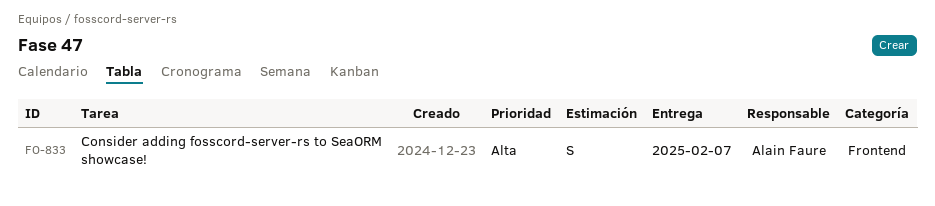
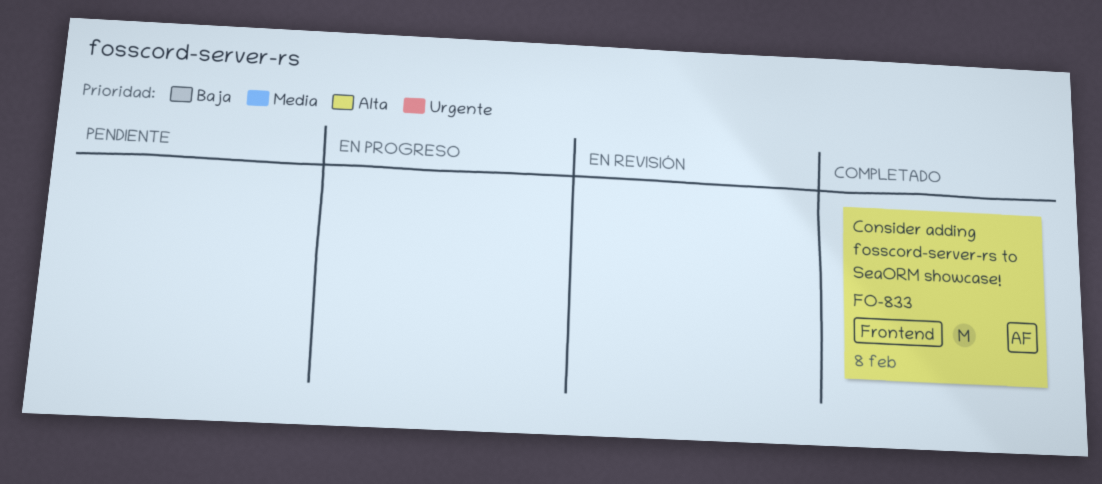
FO-833, estimate: S -> M
FO-833, due: Feb 7 -> Feb 8

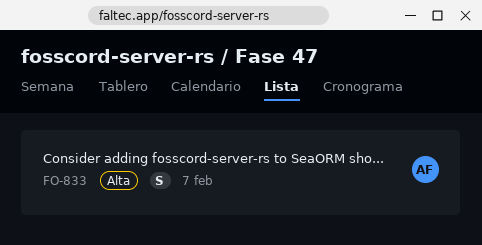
FO-833, estimate: M -> S
FO-833, due: Feb 8 -> Feb 7

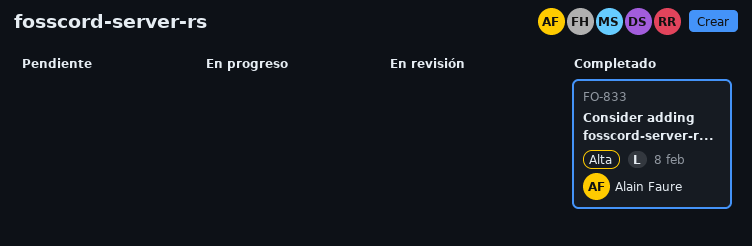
FO-833, estimate: S -> L
FO-833, due: Feb 7 -> Feb 8

